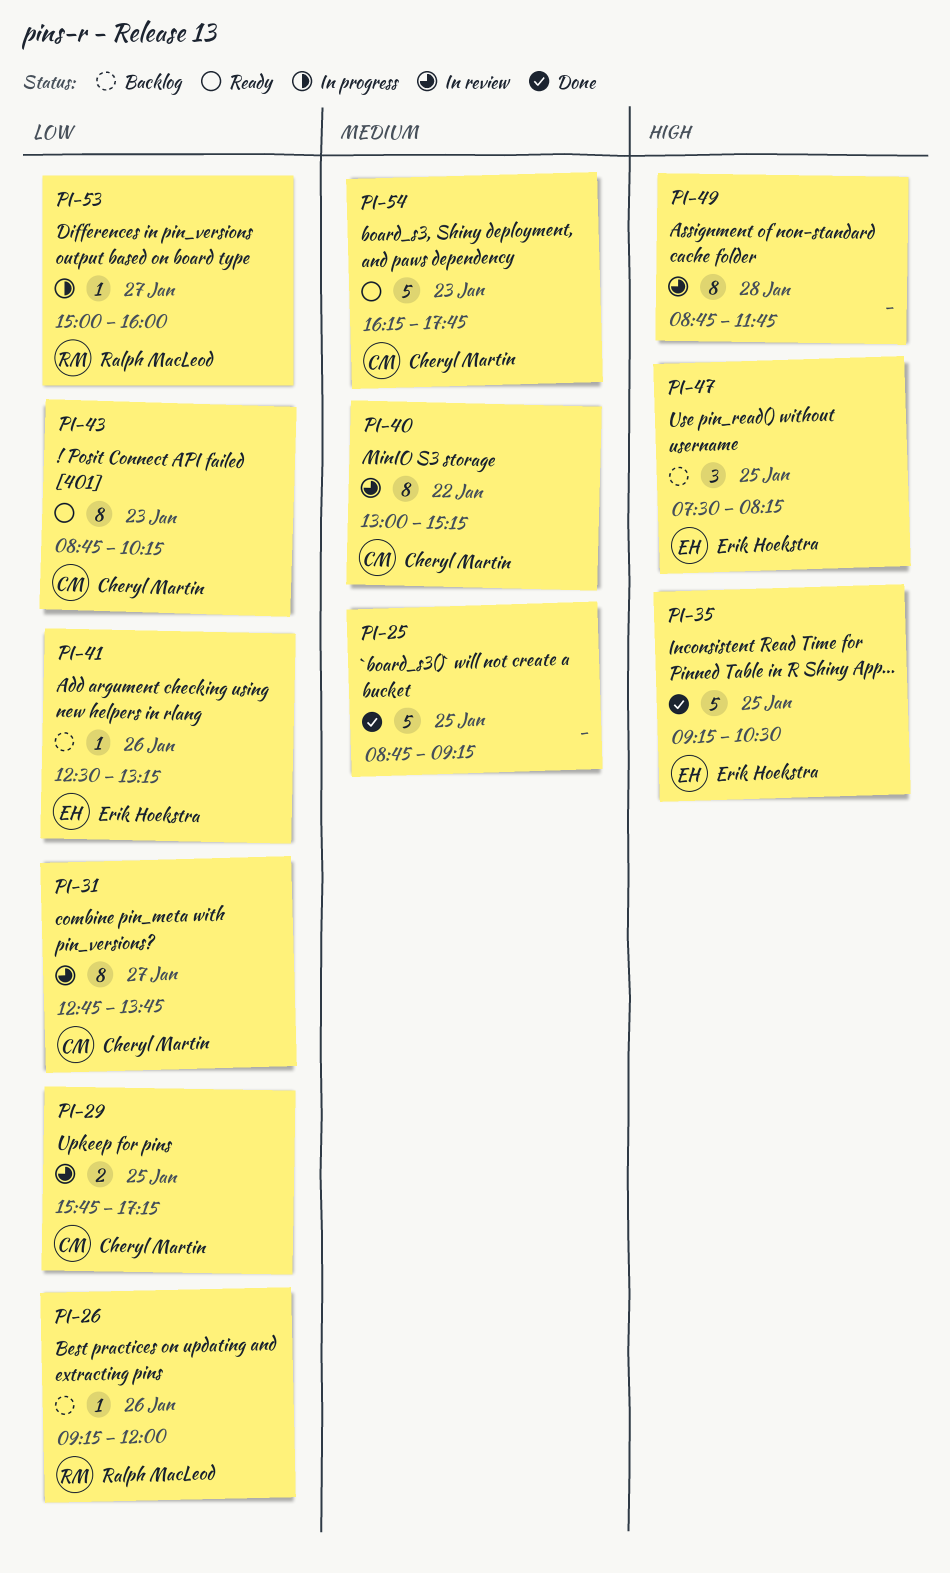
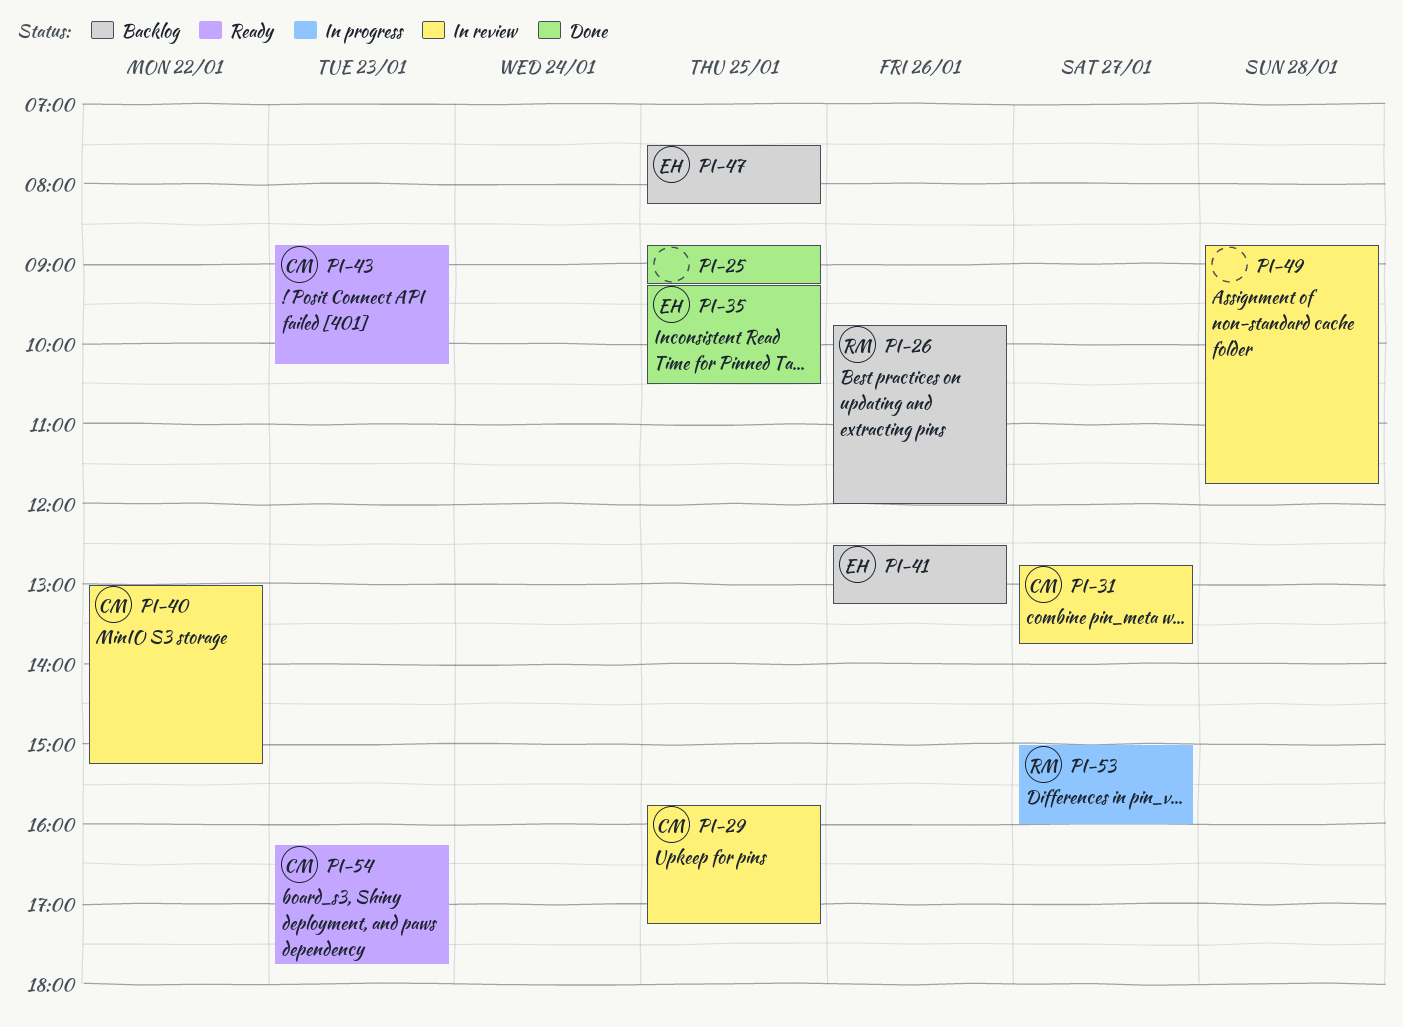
PI-26, begins: 09:15 -> 09:45

